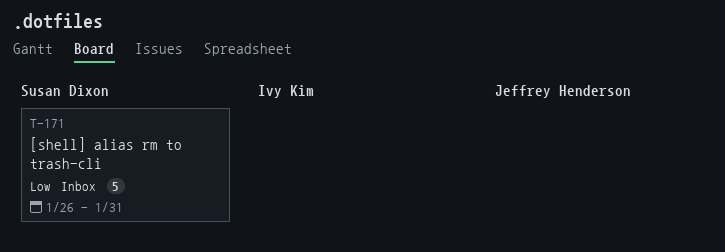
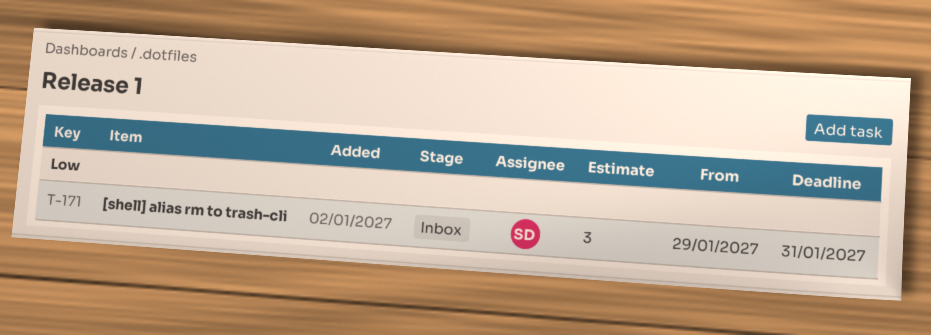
T-171, estimate: 5 -> 3
T-171, start: Jan 26 -> Jan 29

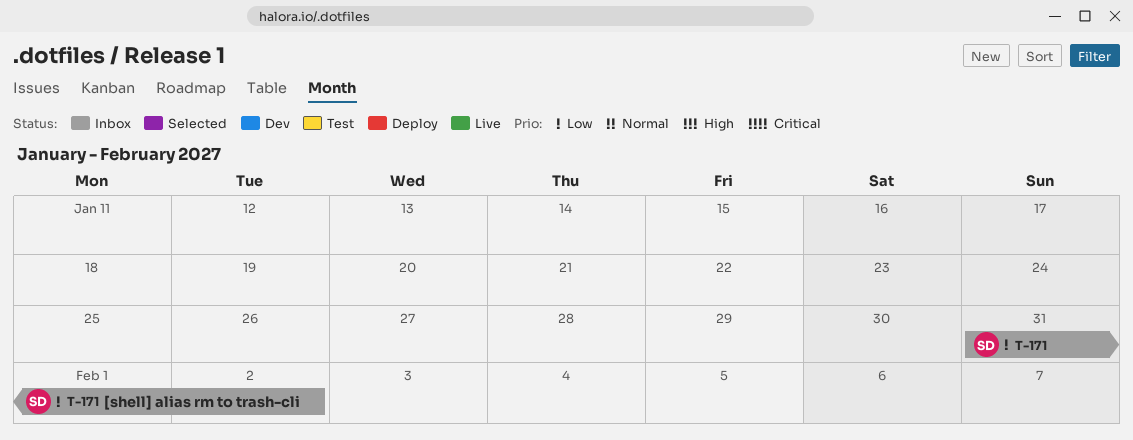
T-171, start: Jan 29 -> Jan 31
T-171, due: Jan 31 -> Feb 2

